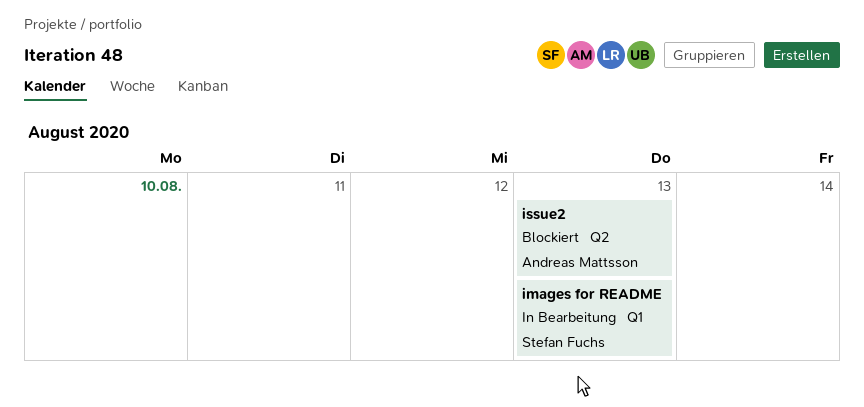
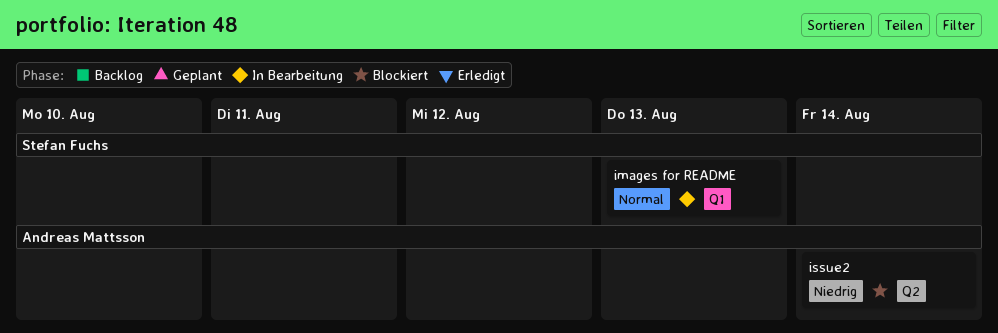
issue2, due: Aug 13 -> Aug 14

